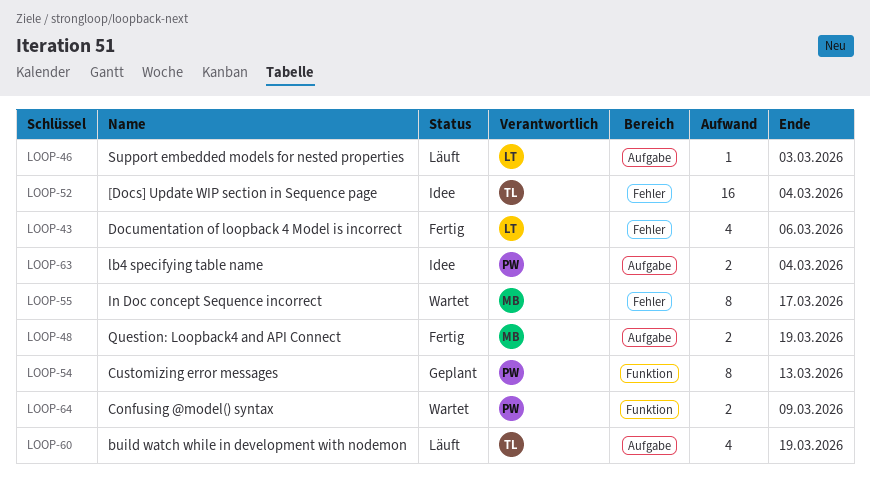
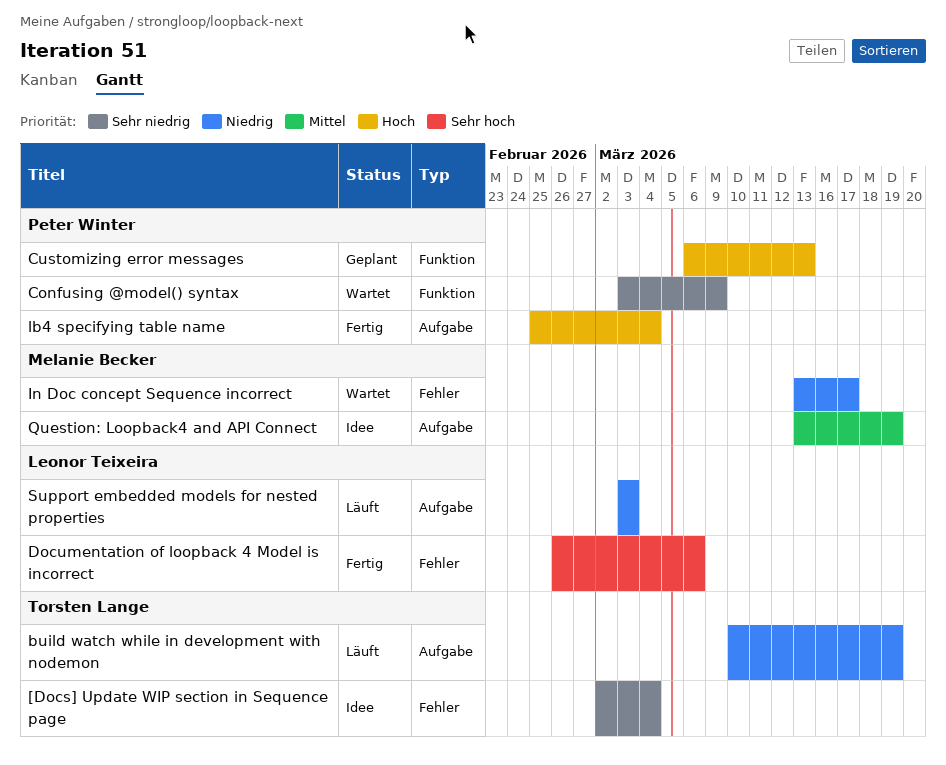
lb4 specifying table name, status: Idee -> Fertig
Question: Loopback4 and API Connect, status: Fertig -> Idee

